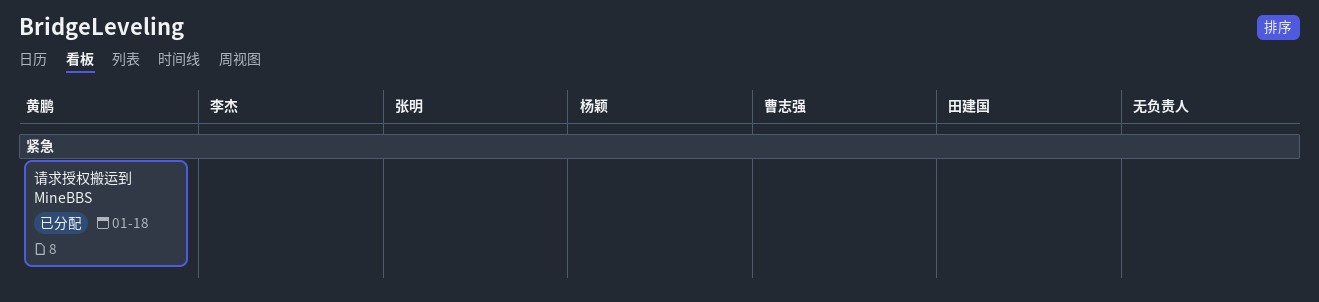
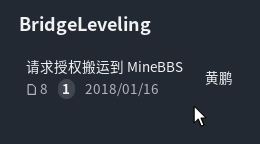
请求授权搬运到 MineBBS, due: Jan 18 -> Jan 16

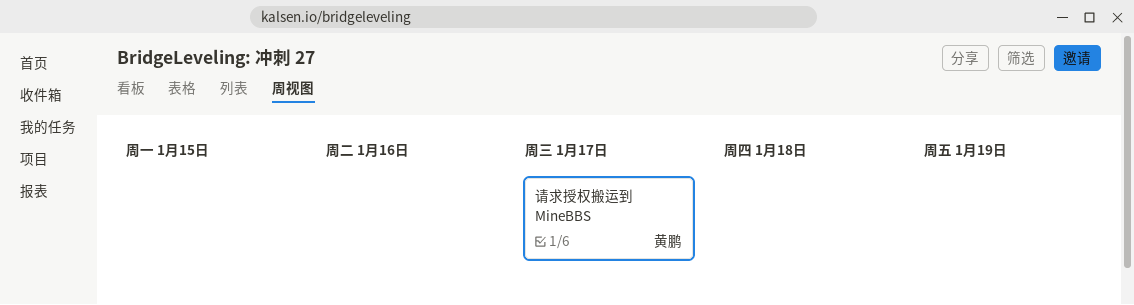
请求授权搬运到 MineBBS, due: Jan 16 -> Jan 17

